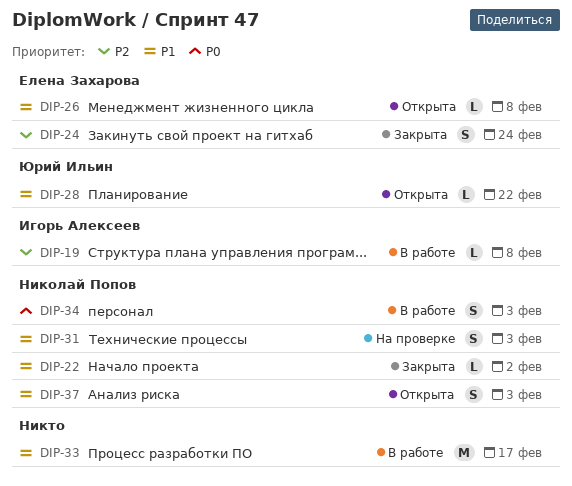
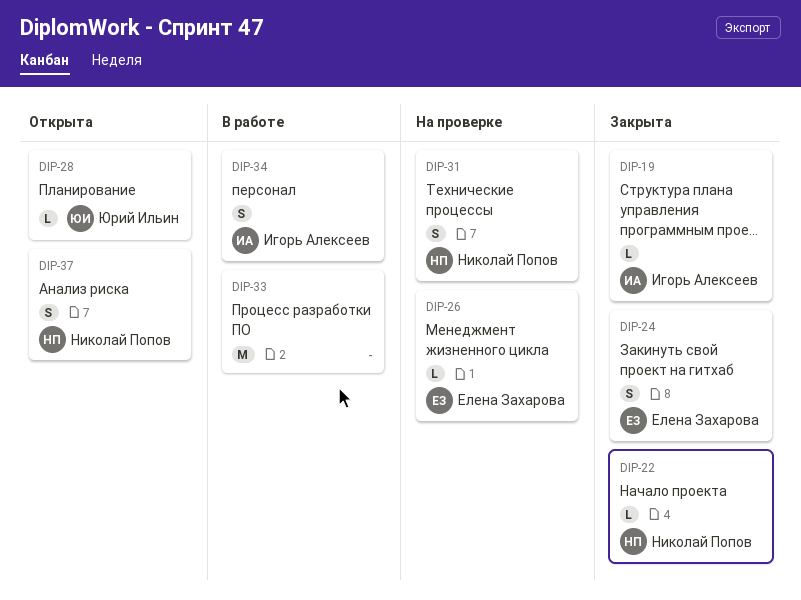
DIP-19, status: В работе -> Закрыта
DIP-26, status: Открыта -> На проверке
DIP-34, owner: Николай Попов -> Игорь Алексеев

